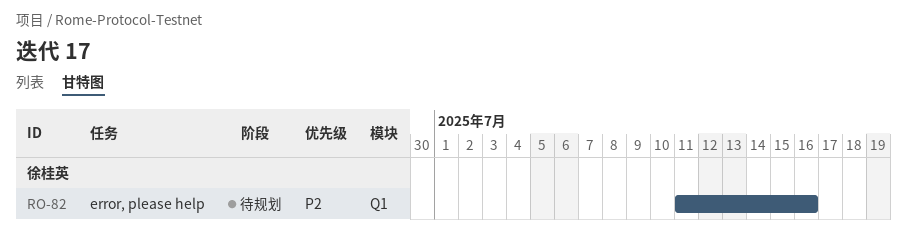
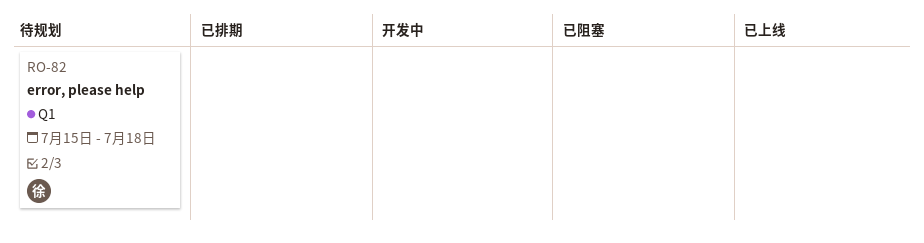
RO-82, start: Jul 11 -> Jul 15
RO-82, due: Jul 16 -> Jul 18

